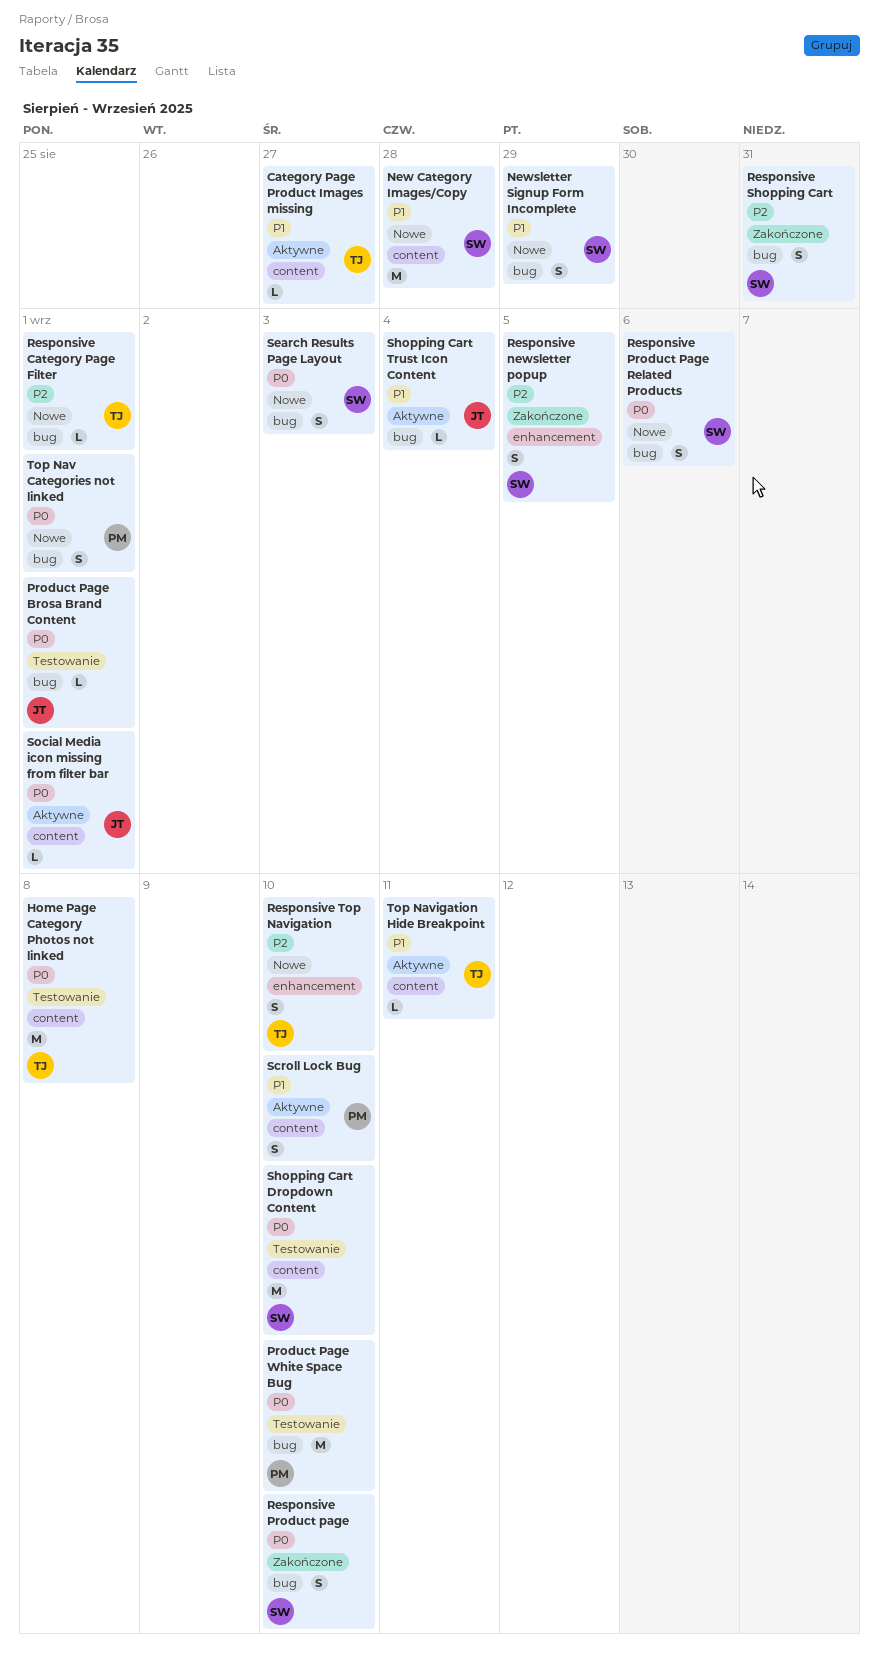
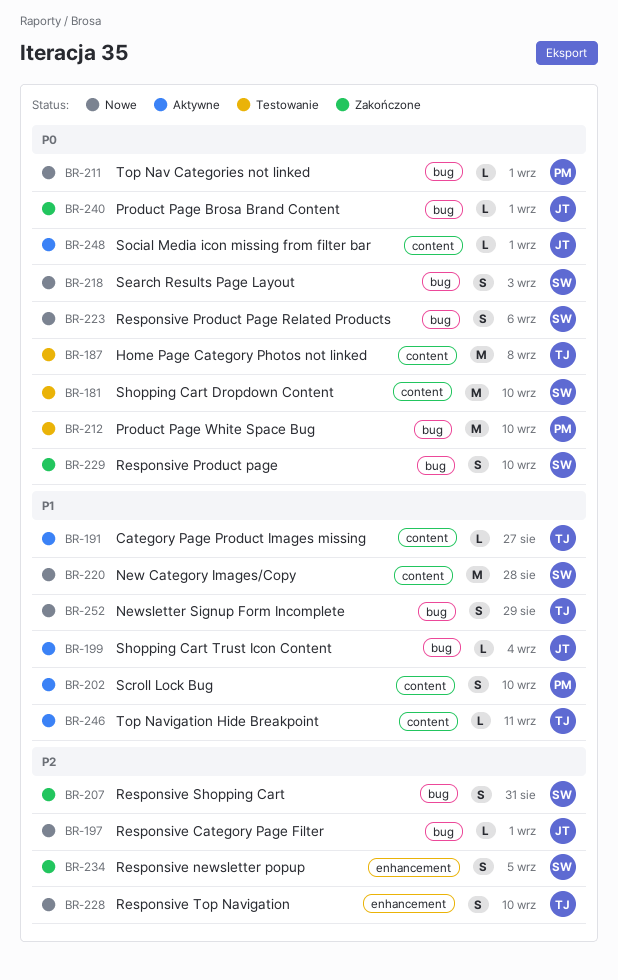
Newsletter Signup Form Incomplete, owner: SW -> TJ
Product Page Brosa Brand Content, status: Testowanie -> Zakończone
Responsive Category Page Filter, owner: TJ -> JT
Top Nav Categories not linked, estimate: S -> L

